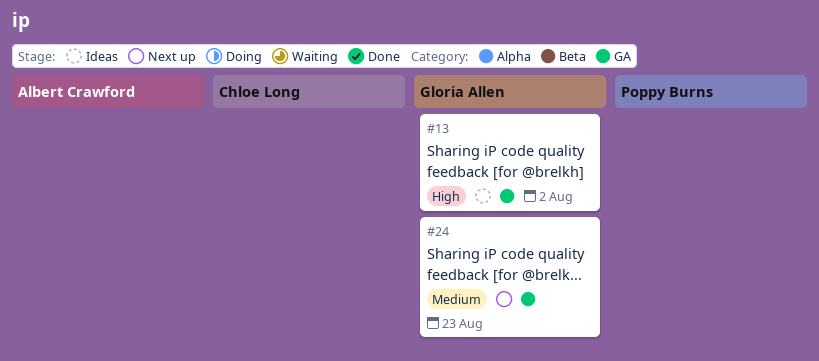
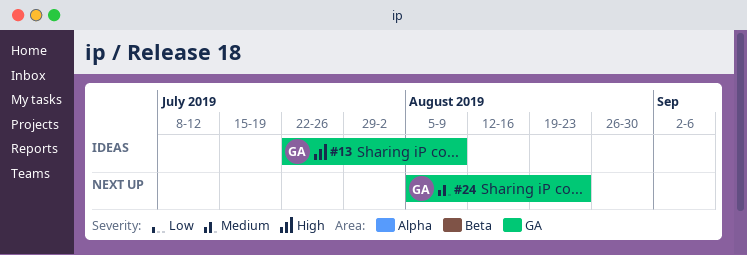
#13, due: Aug 2 -> Aug 9

